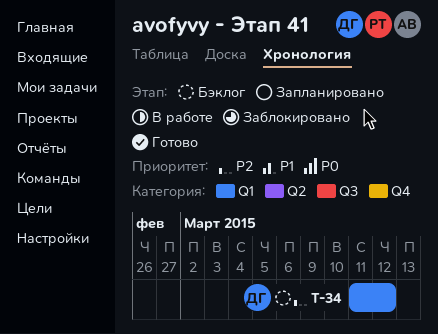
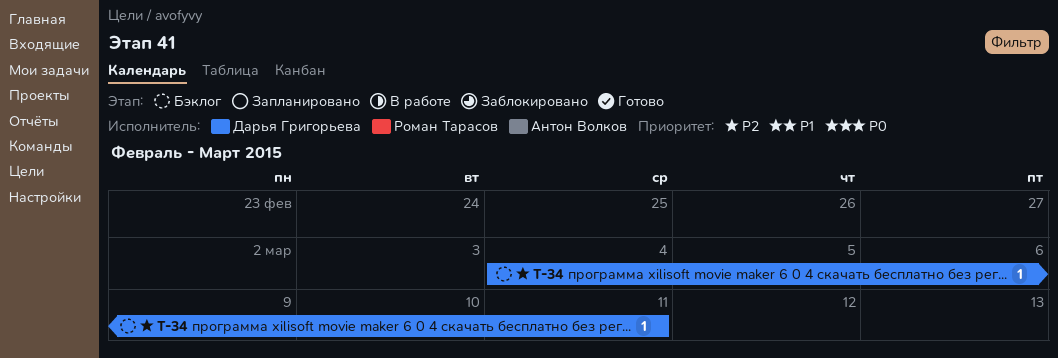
T-34, start: Mar 11 -> Mar 4
T-34, due: Mar 12 -> Mar 11

